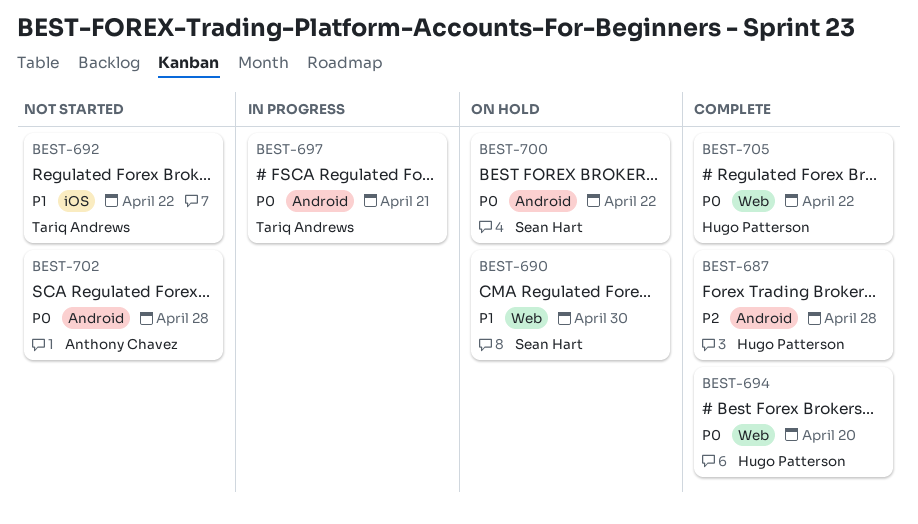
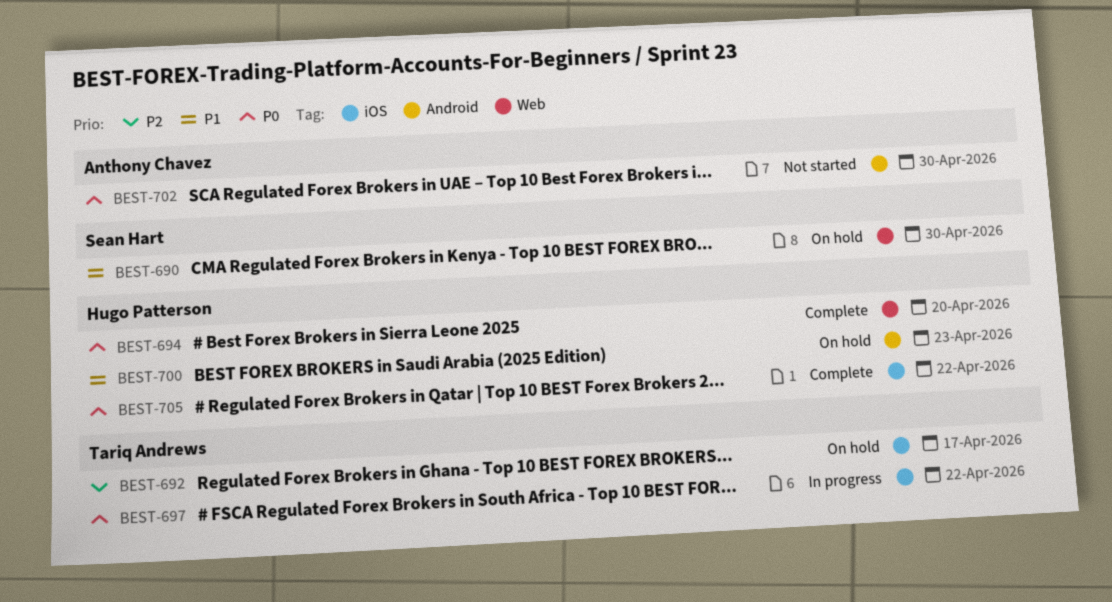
BEST-687: present -> none
BEST-692, status: Not started -> On hold
BEST-692, priority: P1 -> P2
BEST-692, due: Apr 22 -> Apr 17
BEST-697, label: Android -> iOS
BEST-697, due: Apr 21 -> Apr 22
BEST-700, owner: Sean Hart -> Hugo Patterson
BEST-700, priority: P0 -> P1
BEST-700, due: Apr 22 -> Apr 23
BEST-702, due: Apr 28 -> Apr 30
BEST-705, label: Web -> iOS

